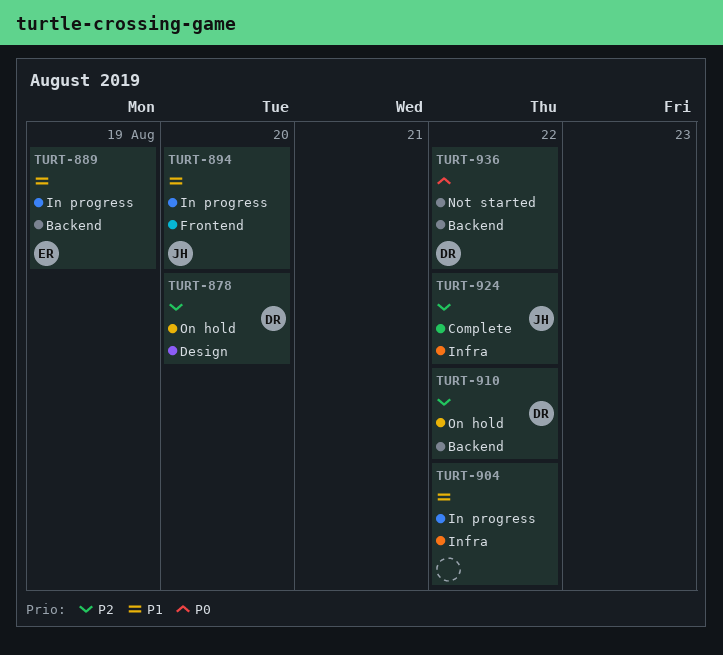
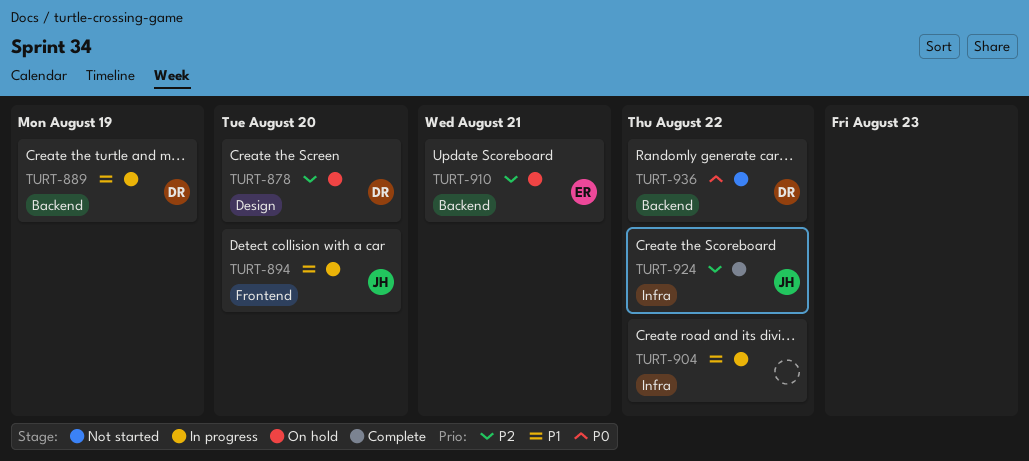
TURT-889, owner: ER -> DR
TURT-910, owner: DR -> ER
TURT-910, due: Aug 22 -> Aug 21

